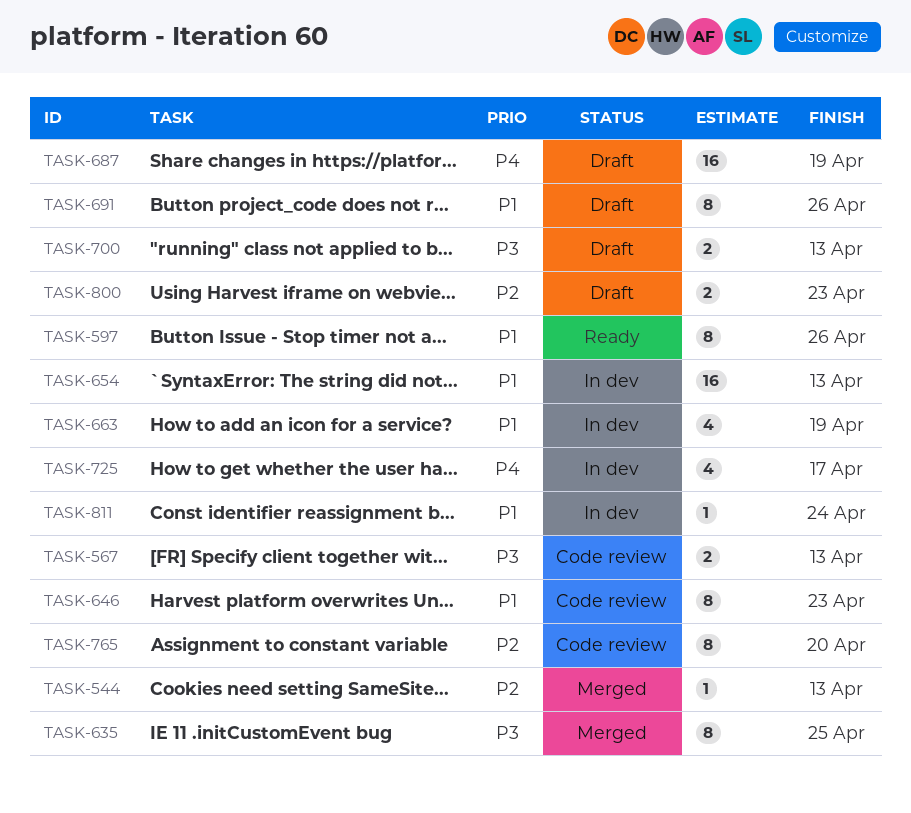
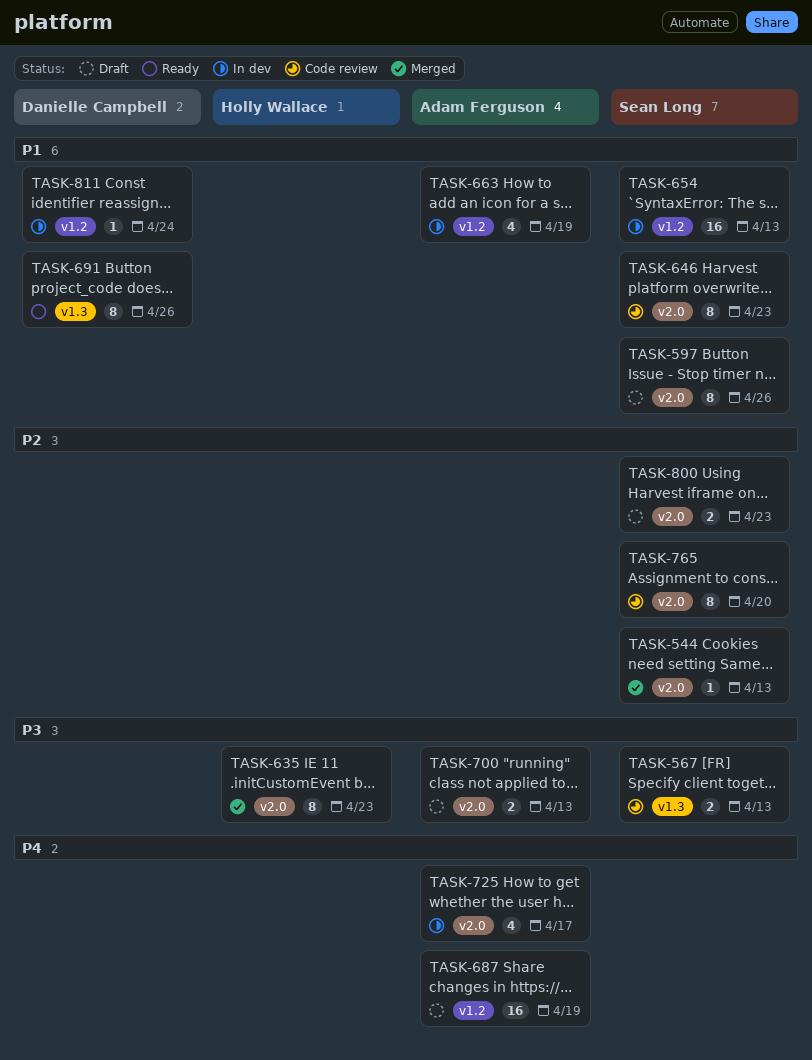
TASK-597, status: Ready -> Draft
TASK-635, due: Apr 25 -> Apr 23
TASK-691, status: Draft -> Ready

